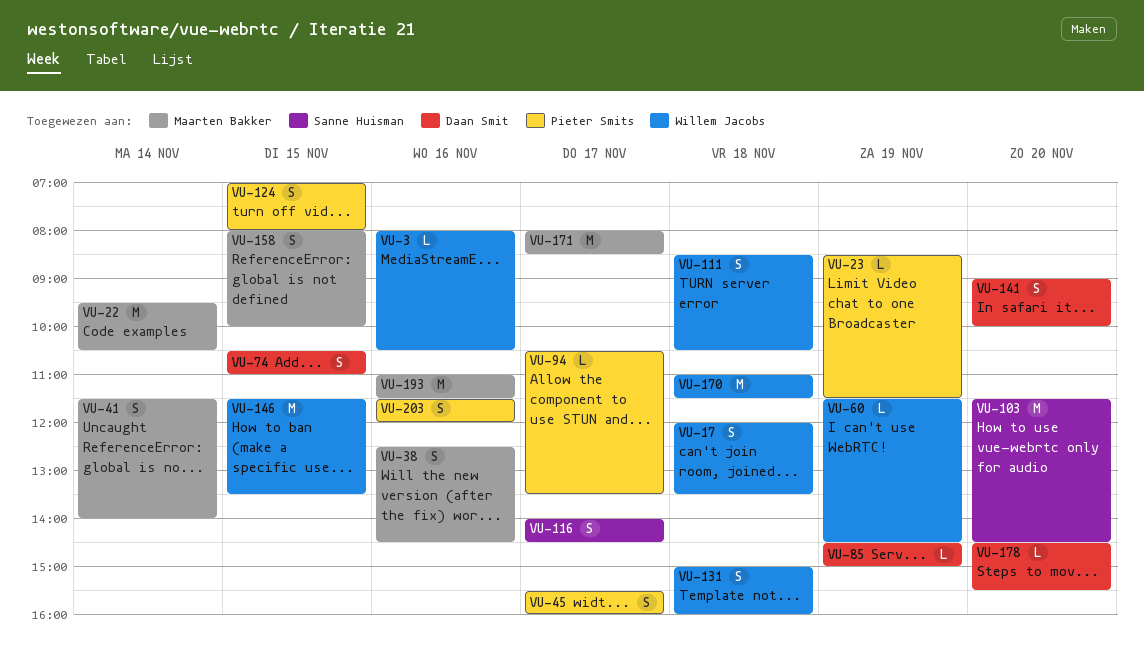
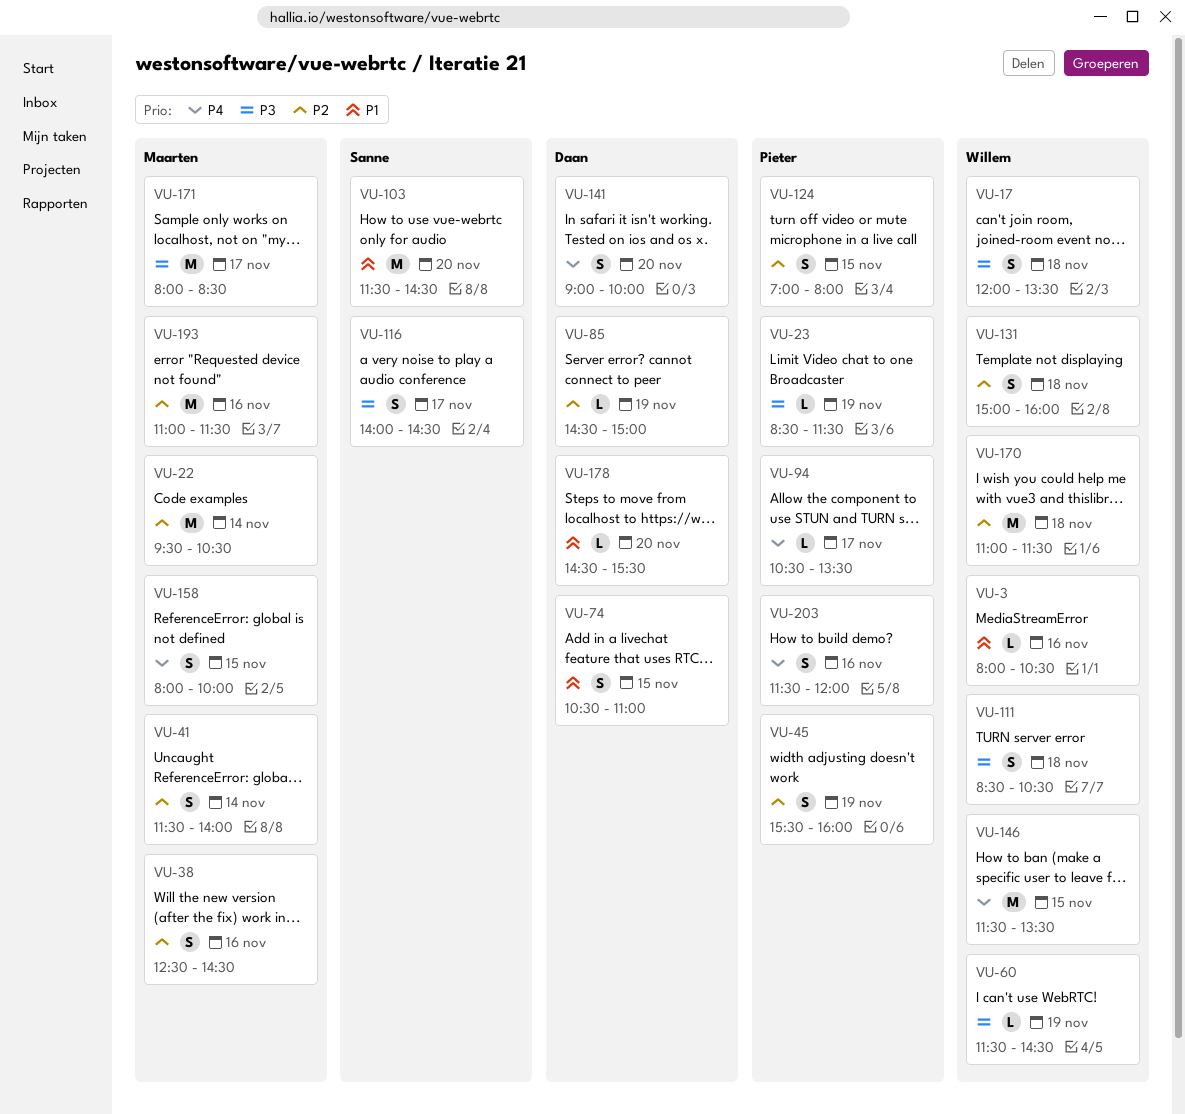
VU-45, day: Nov 17 -> Nov 19

